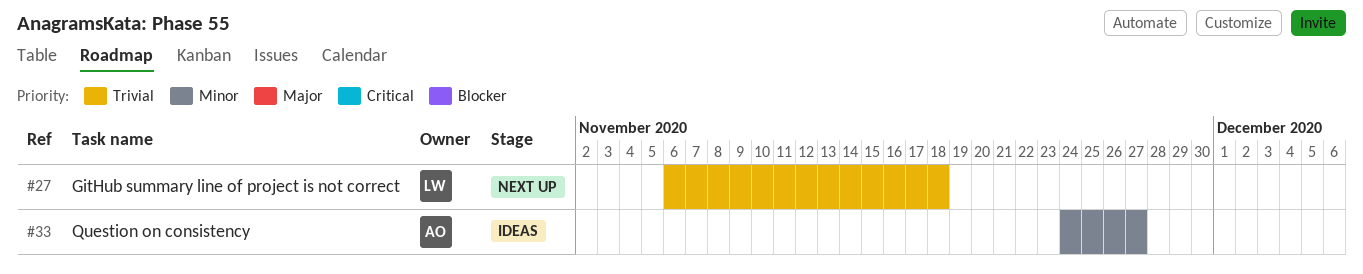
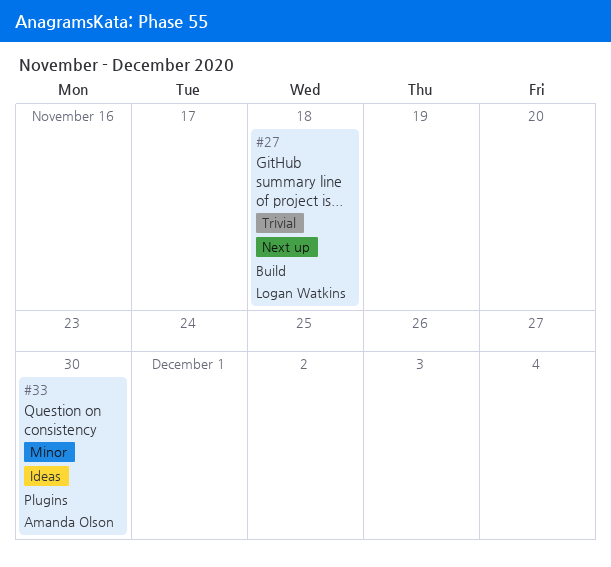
#33, due: Nov 27 -> Nov 30

